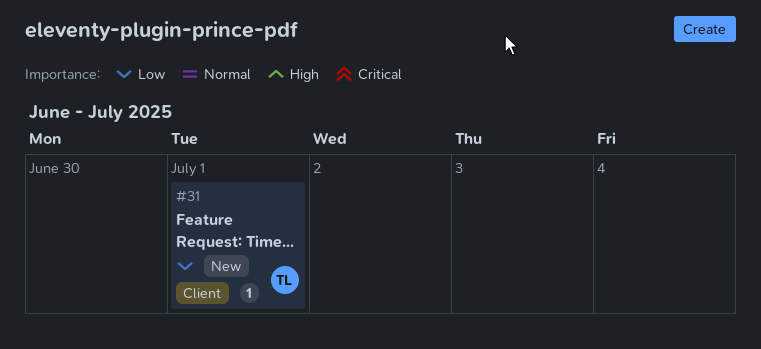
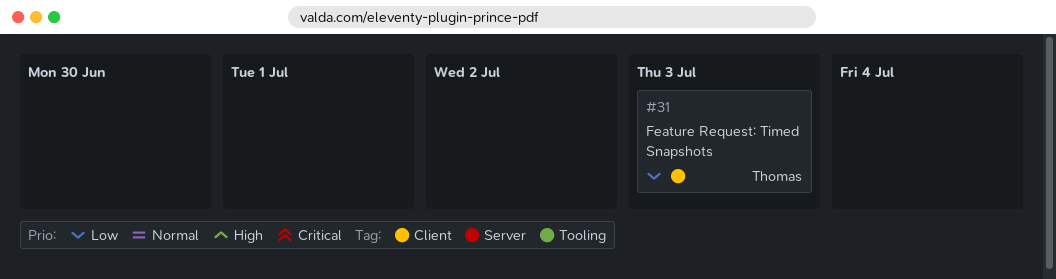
#31, due: Jul 1 -> Jul 3

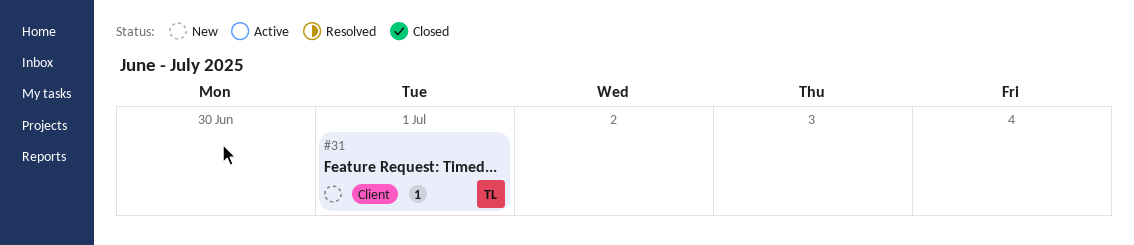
#31, due: Jul 3 -> Jul 1

